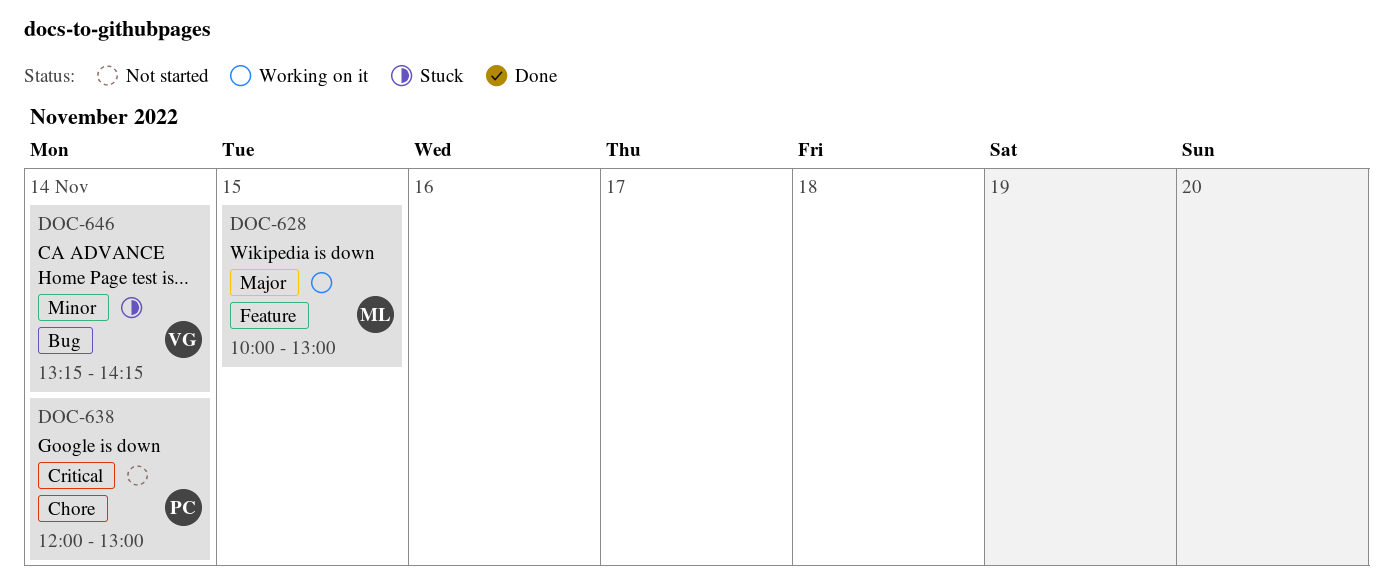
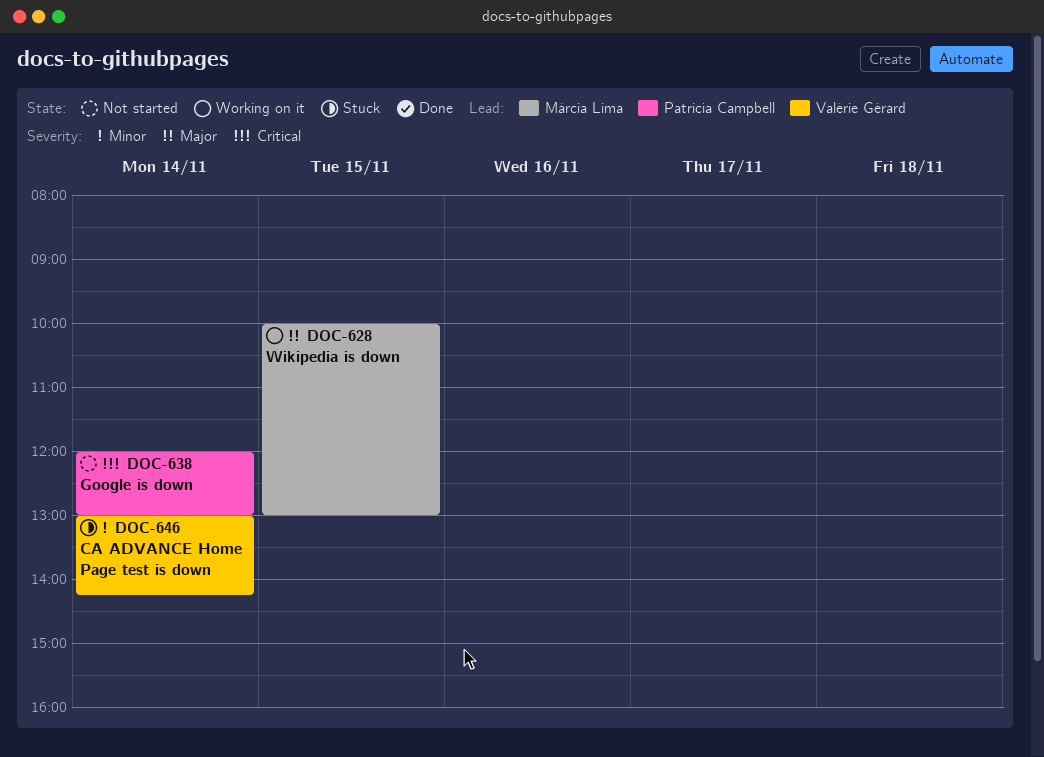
DOC-646, begins: 13:15 -> 13:00

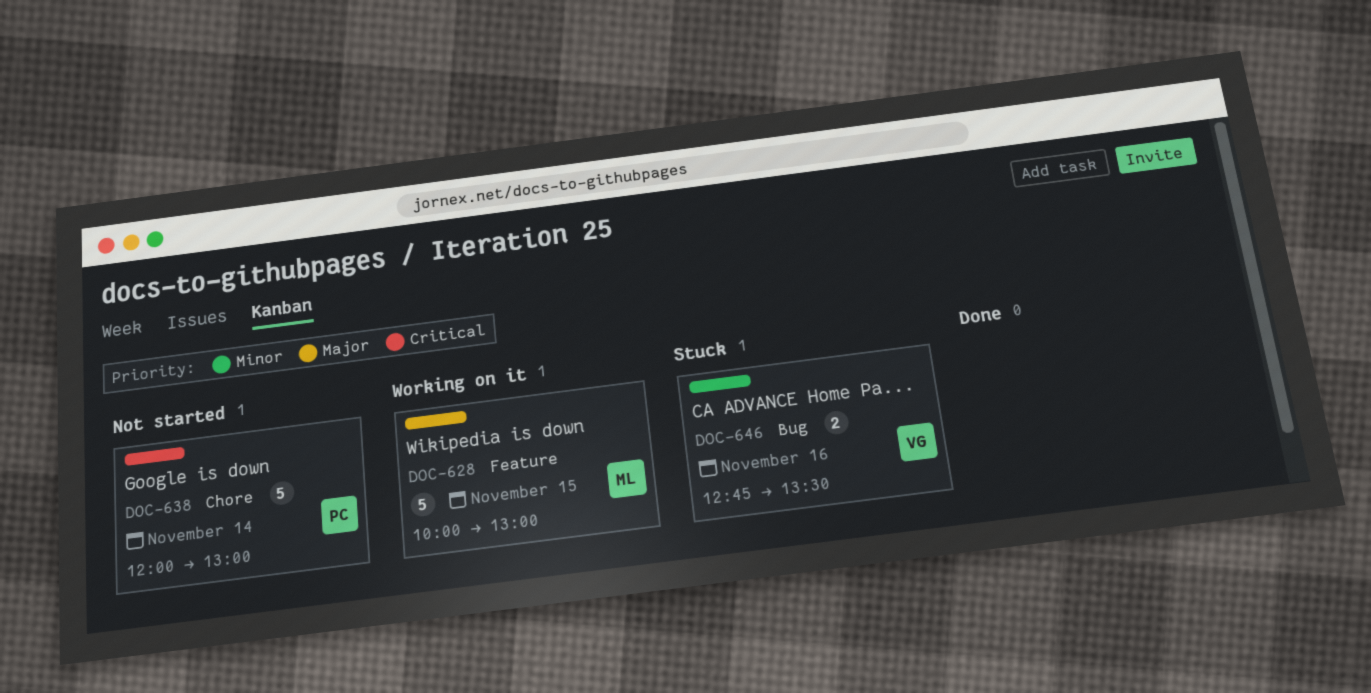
DOC-646, day: Nov 14 -> Nov 16
DOC-646, begins: 13:00 -> 12:45
DOC-646, ends: 14:15 -> 13:30

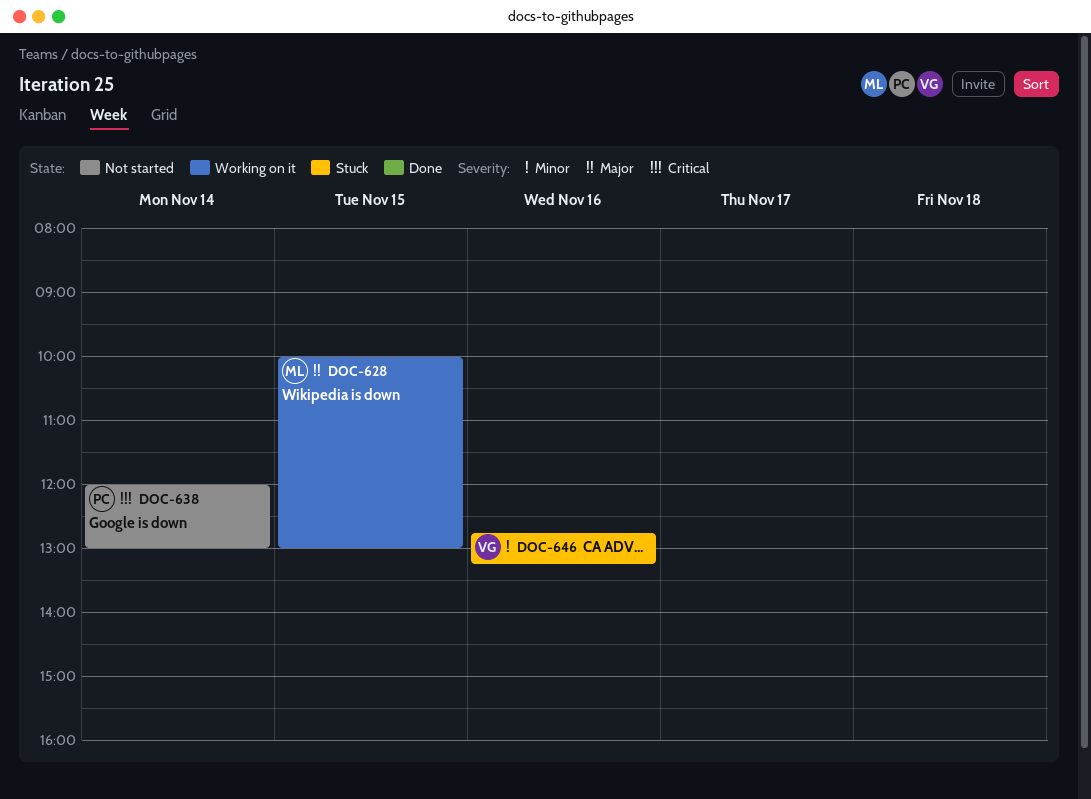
DOC-646, ends: 13:30 -> 13:15

